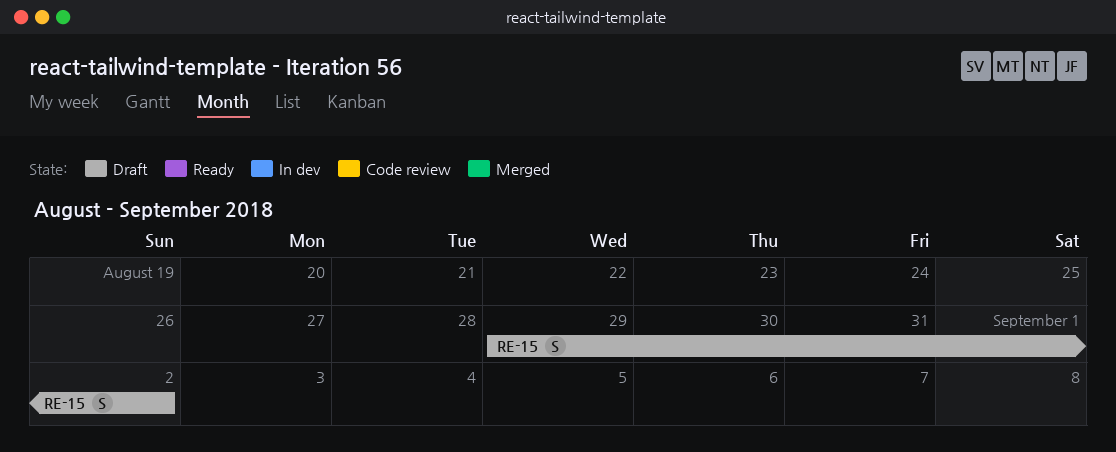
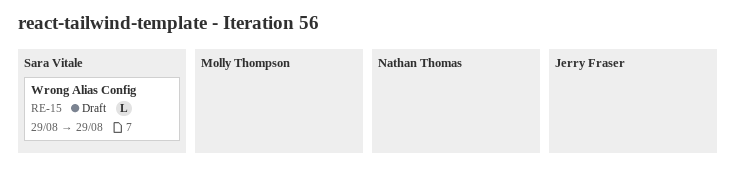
RE-15, estimate: S -> L
RE-15, due: Sep 2 -> Aug 29

